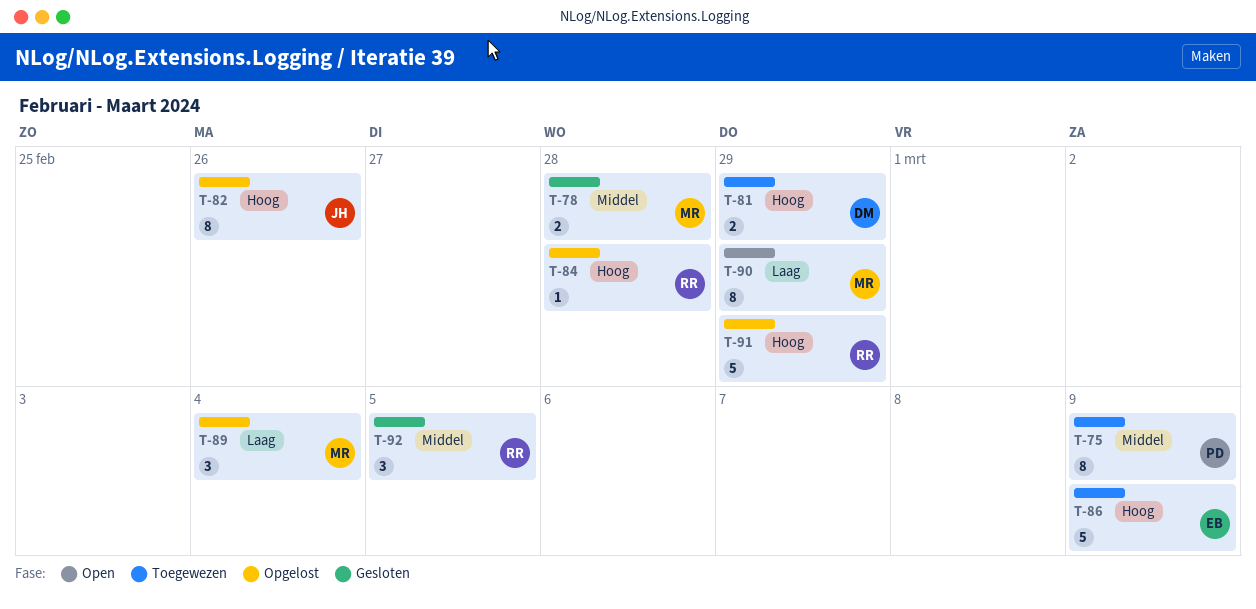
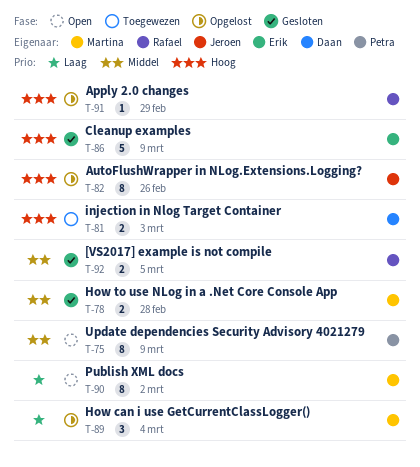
T-75, status: Toegewezen -> Open
T-81, due: Feb 29 -> Mar 3
T-84: present -> none
T-86, status: Toegewezen -> Gesloten
T-90, due: Feb 29 -> Mar 2
T-91, estimate: 5 -> 1
T-92, estimate: 3 -> 2

